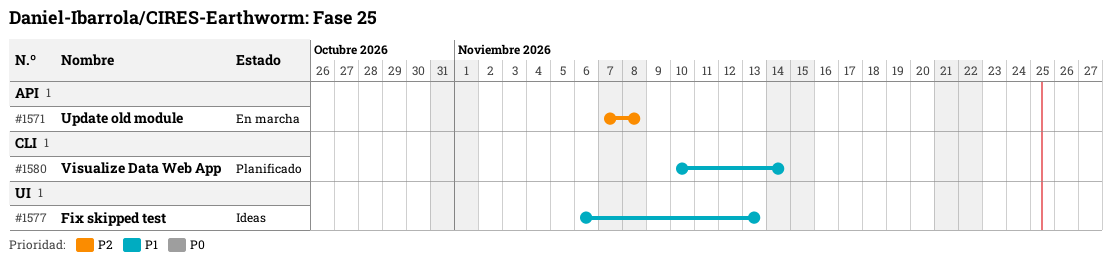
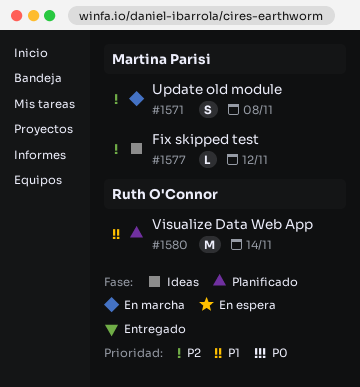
#1577, priority: P1 -> P2
#1577, due: Nov 13 -> Nov 12

